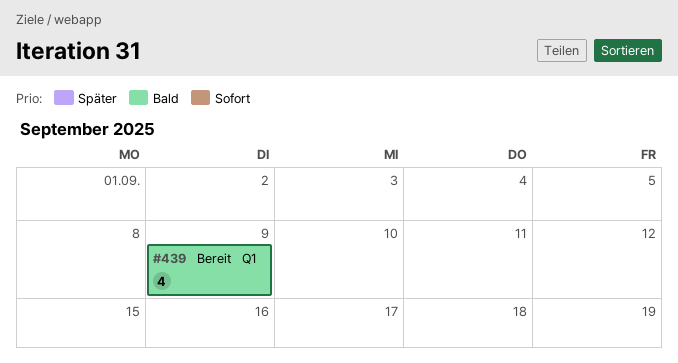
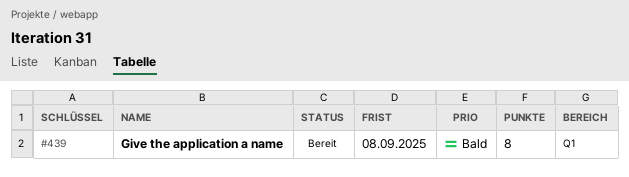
#439, estimate: 4 -> 8
#439, due: Sep 9 -> Sep 8

